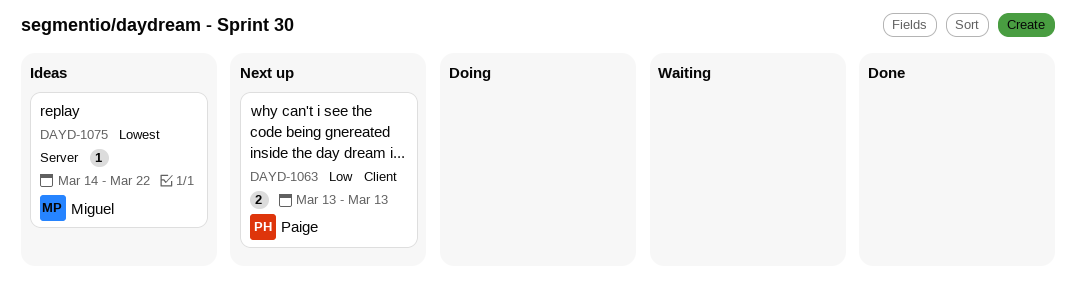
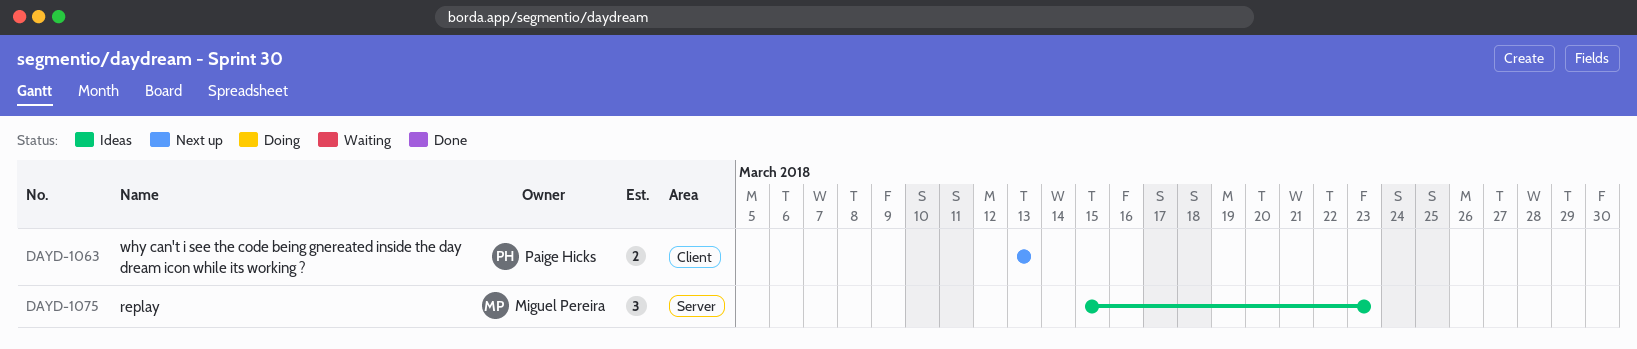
DAYD-1075, estimate: 1 -> 3
DAYD-1075, start: Mar 14 -> Mar 15
DAYD-1075, due: Mar 22 -> Mar 23

